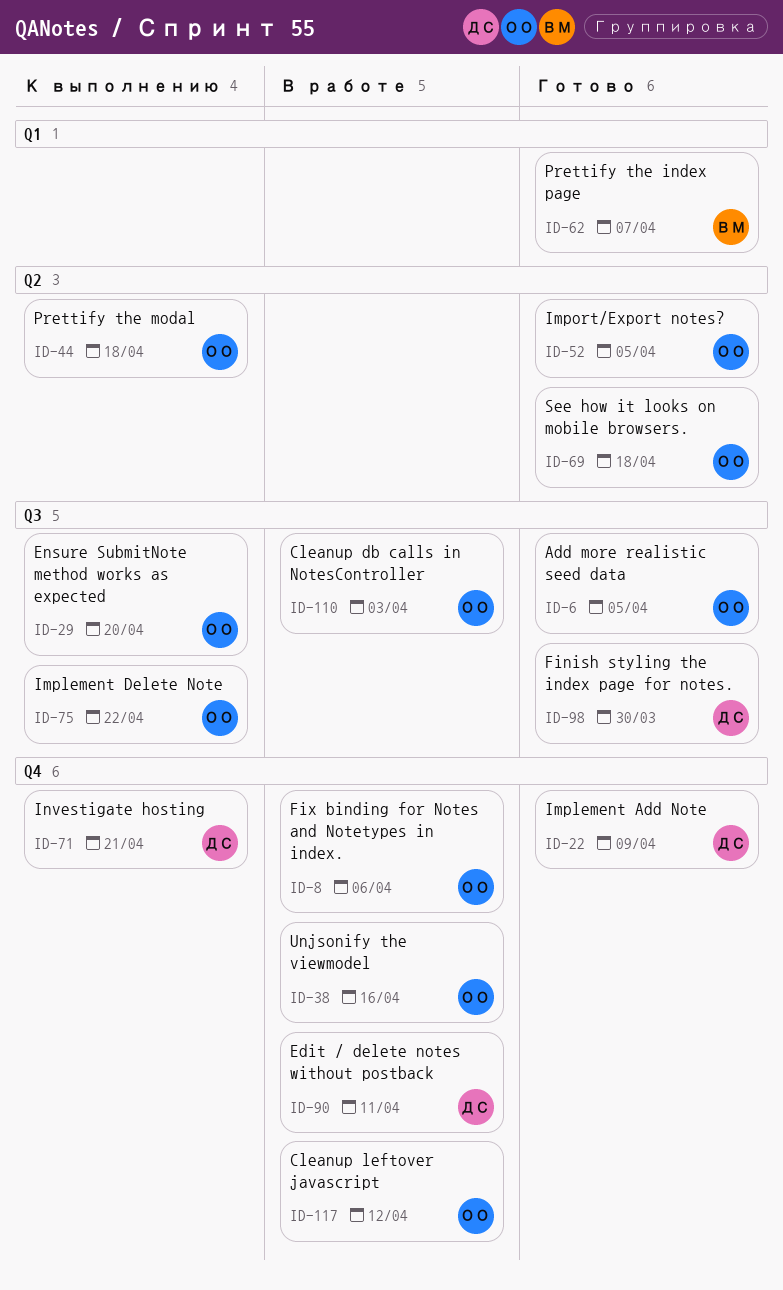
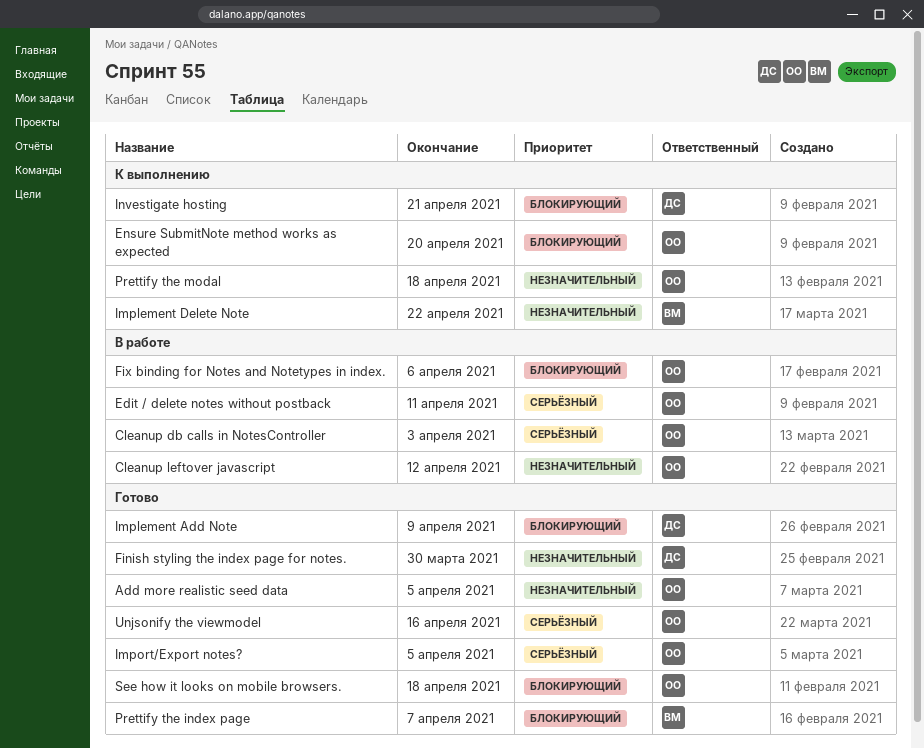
Edit / delete notes without postback, owner: ДС -> ОО
Implement Delete Note, owner: ОО -> ВМ
Unjsonify the viewmodel, status: В работе -> Готово

